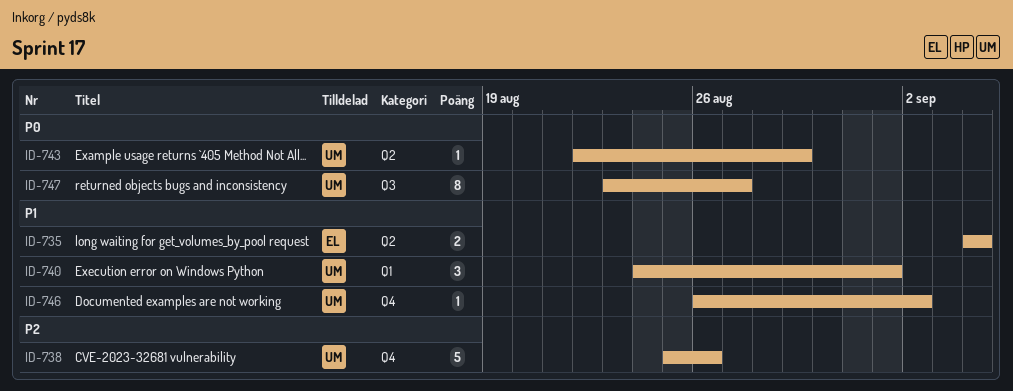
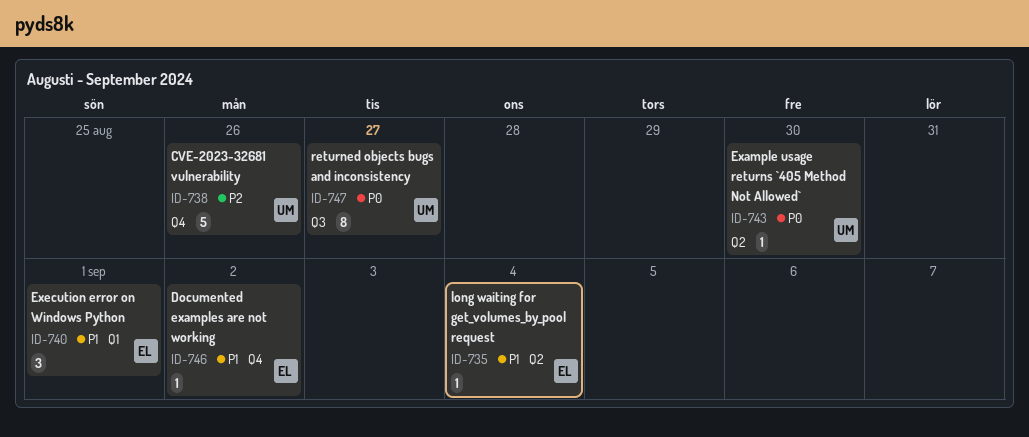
ID-735, estimate: 2 -> 1
ID-740, owner: UM -> EL
ID-743, due: Aug 29 -> Aug 30
ID-746, owner: UM -> EL

